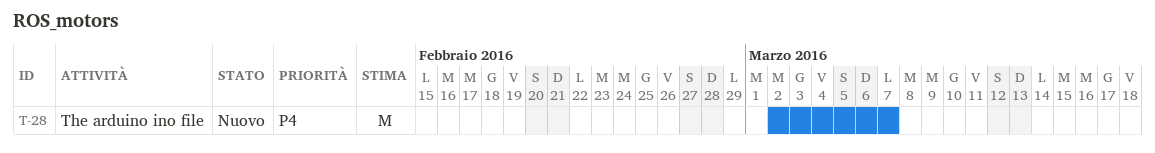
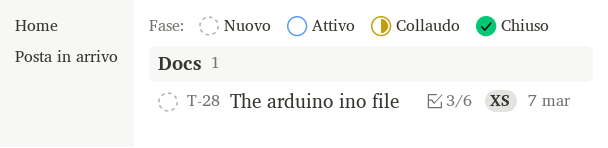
T-28, estimate: M -> XS

